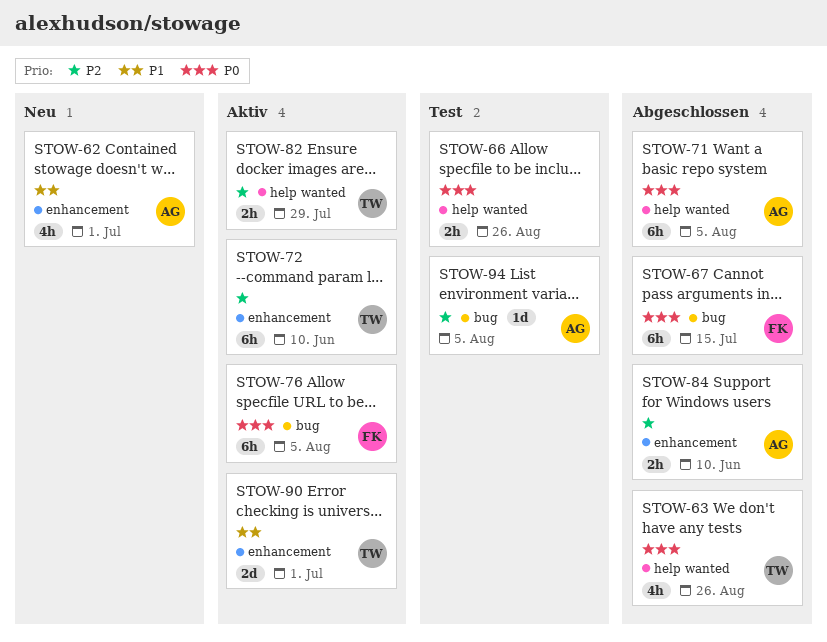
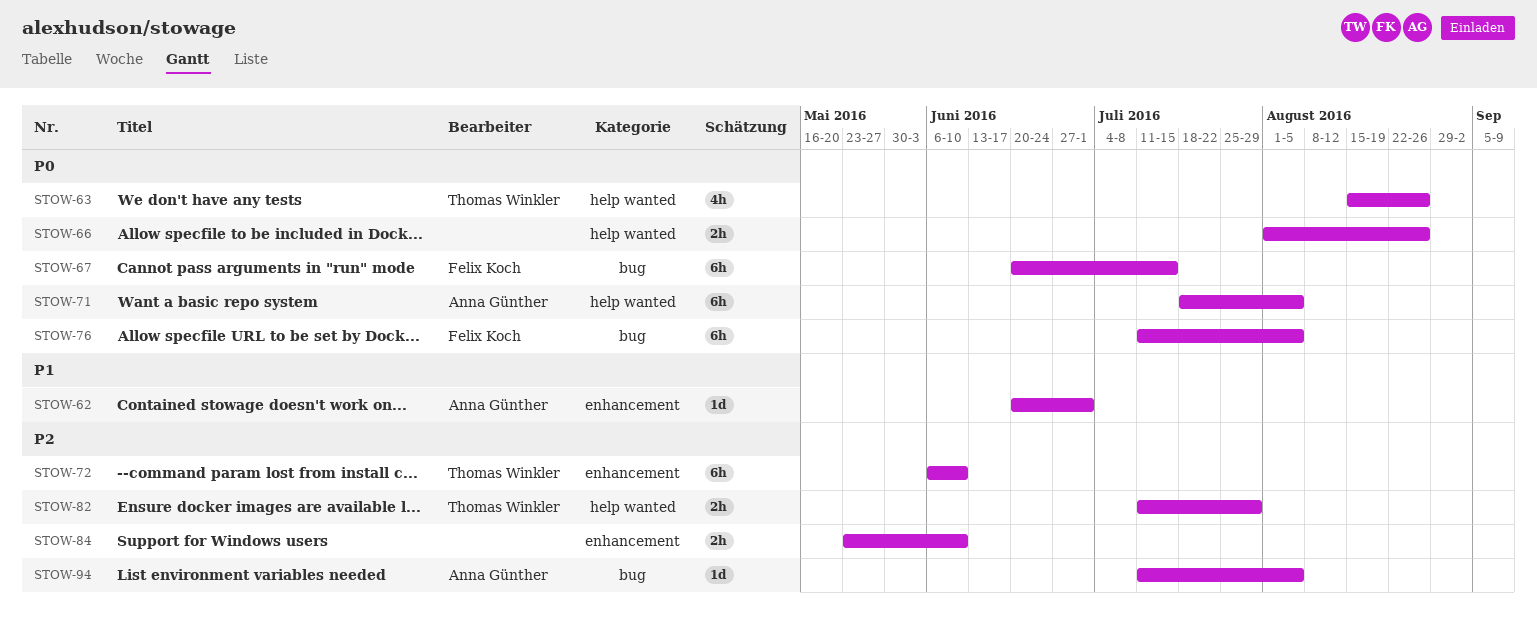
STOW-62, estimate: 4h -> 1d
STOW-84, owner: Anna Günther -> none
STOW-90: present -> none

